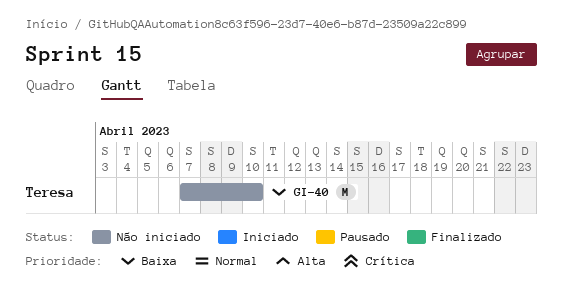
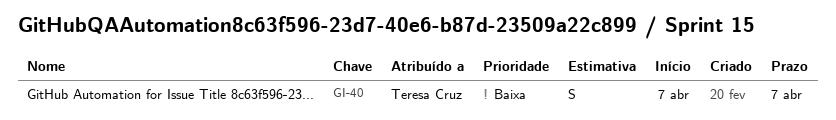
GI-40, estimate: M -> S
GI-40, due: Apr 10 -> Apr 7

